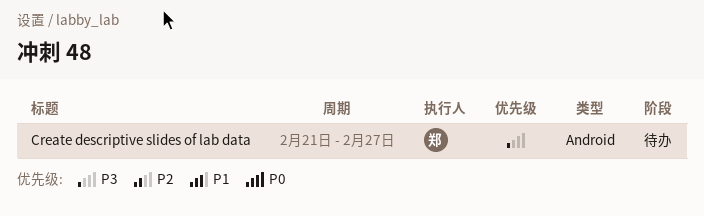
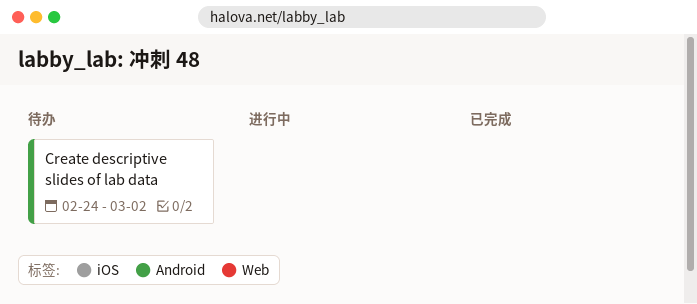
Create descriptive slides of lab data, start: Feb 21 -> Feb 24
Create descriptive slides of lab data, due: Feb 27 -> Mar 2

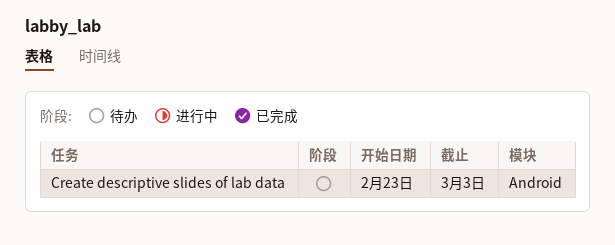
Create descriptive slides of lab data, start: Feb 24 -> Feb 23
Create descriptive slides of lab data, due: Mar 2 -> Mar 3

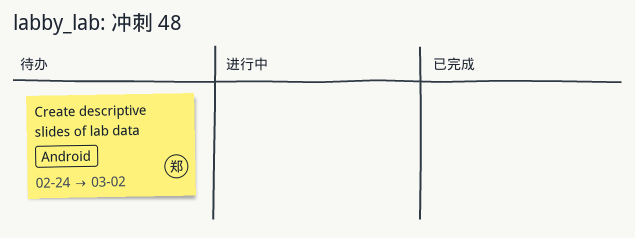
Create descriptive slides of lab data, start: Feb 23 -> Feb 24
Create descriptive slides of lab data, due: Mar 3 -> Mar 2

